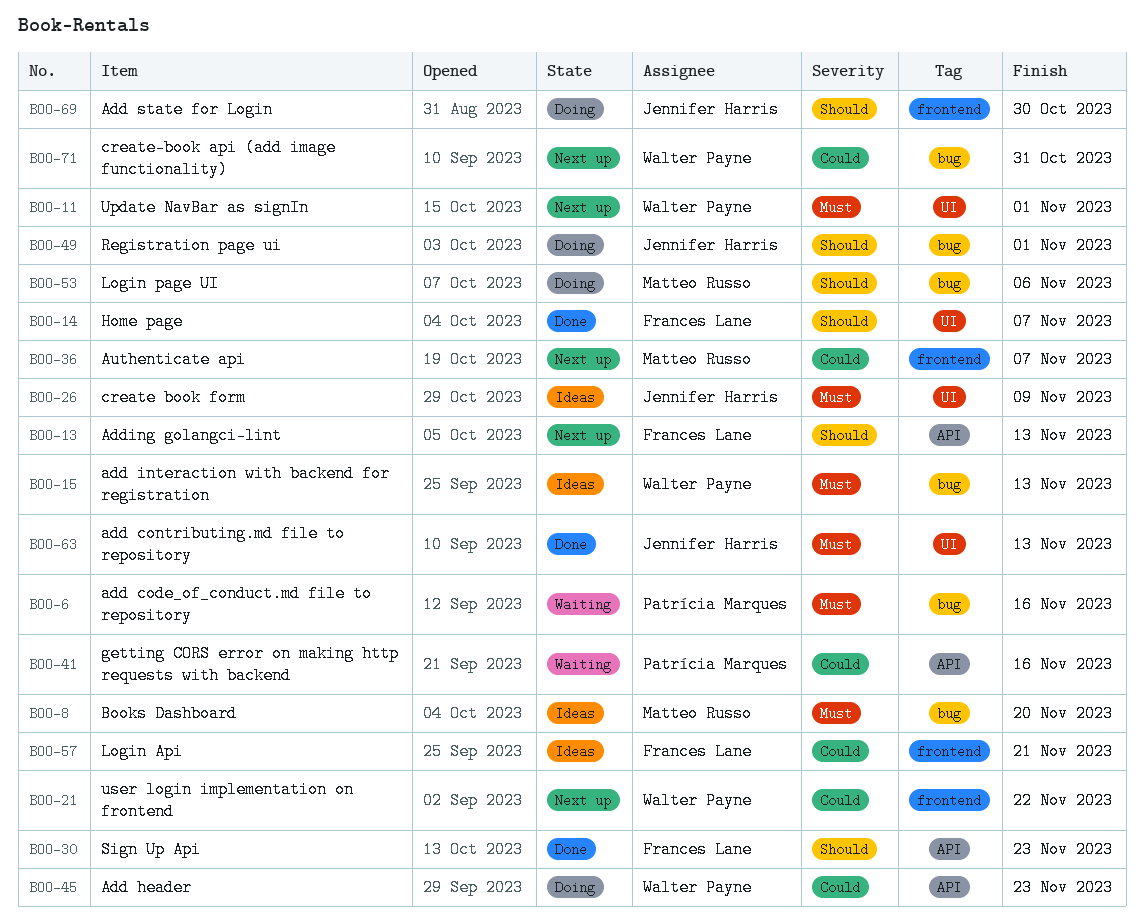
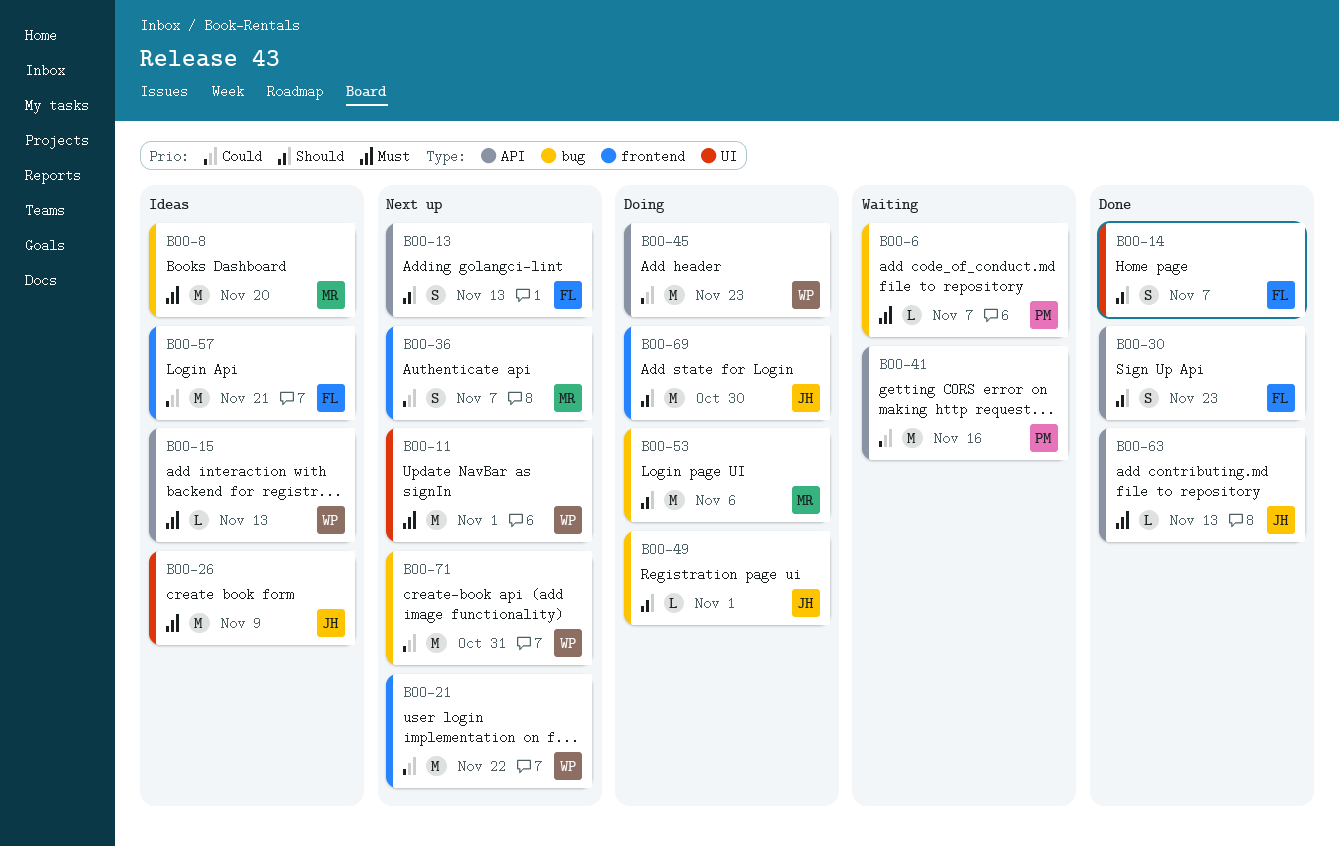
BOO-6, due: Nov 16 -> Nov 7
BOO-15, label: bug -> API
BOO-63, label: UI -> API

